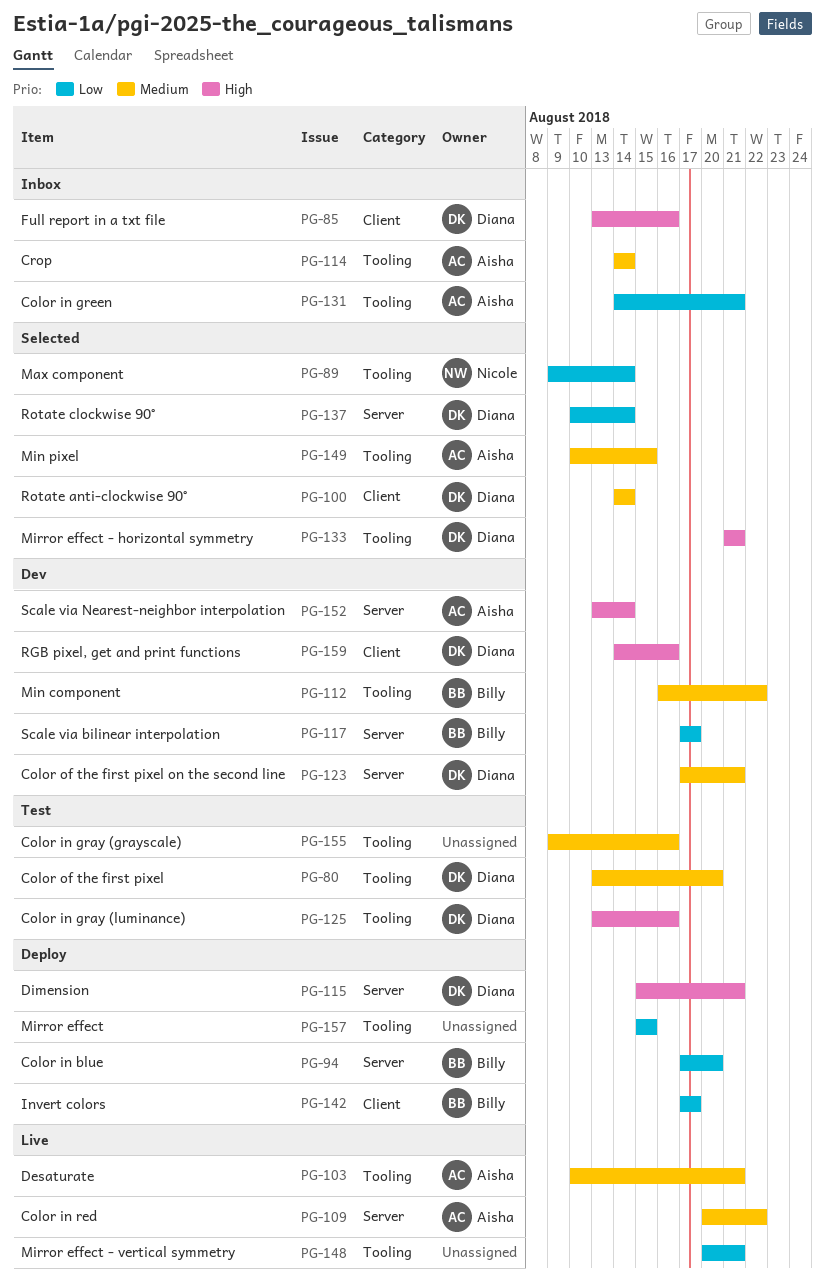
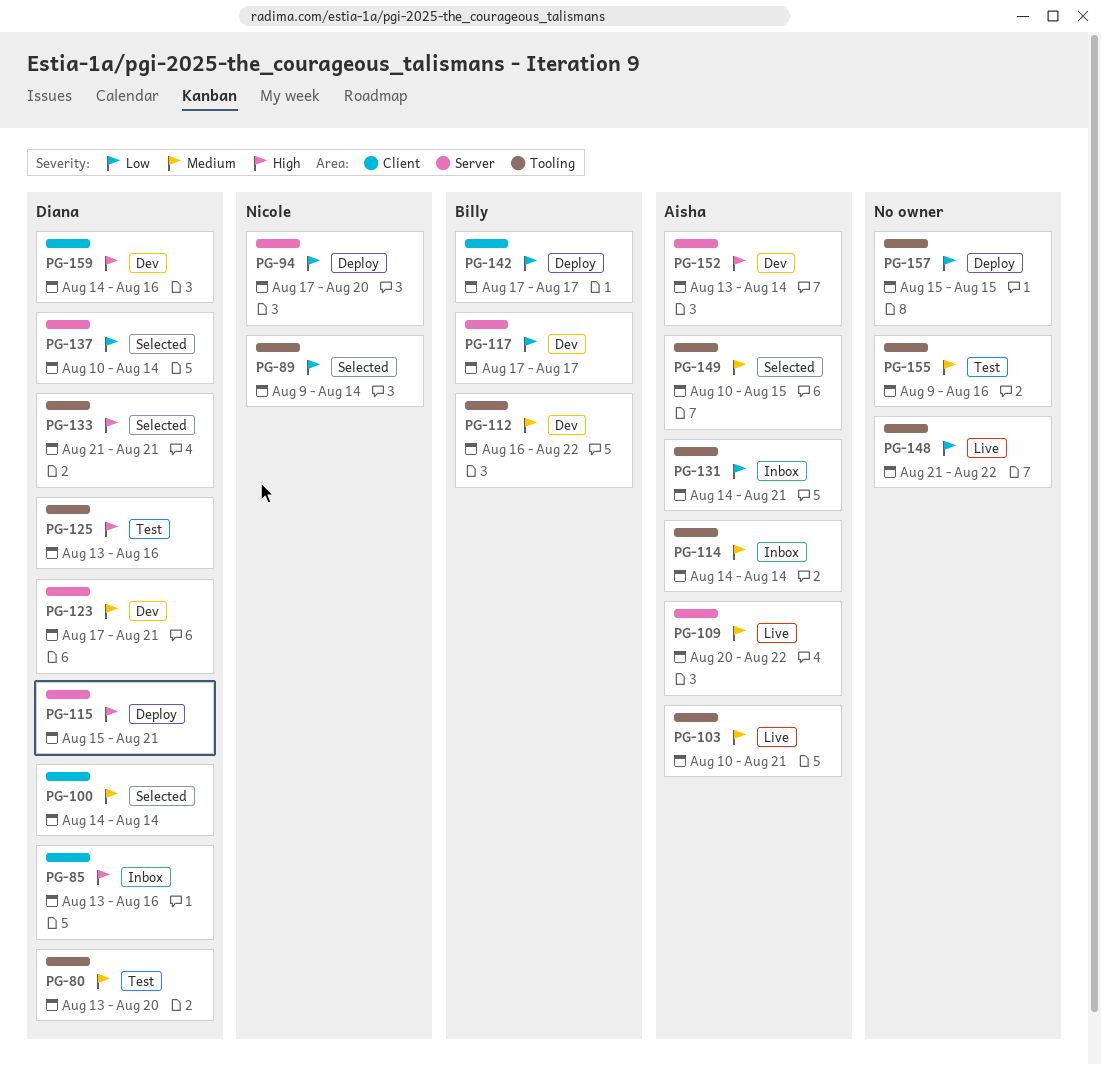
PG-94, owner: Billy -> Nicole
PG-148, start: Aug 20 -> Aug 21
PG-148, due: Aug 21 -> Aug 22

